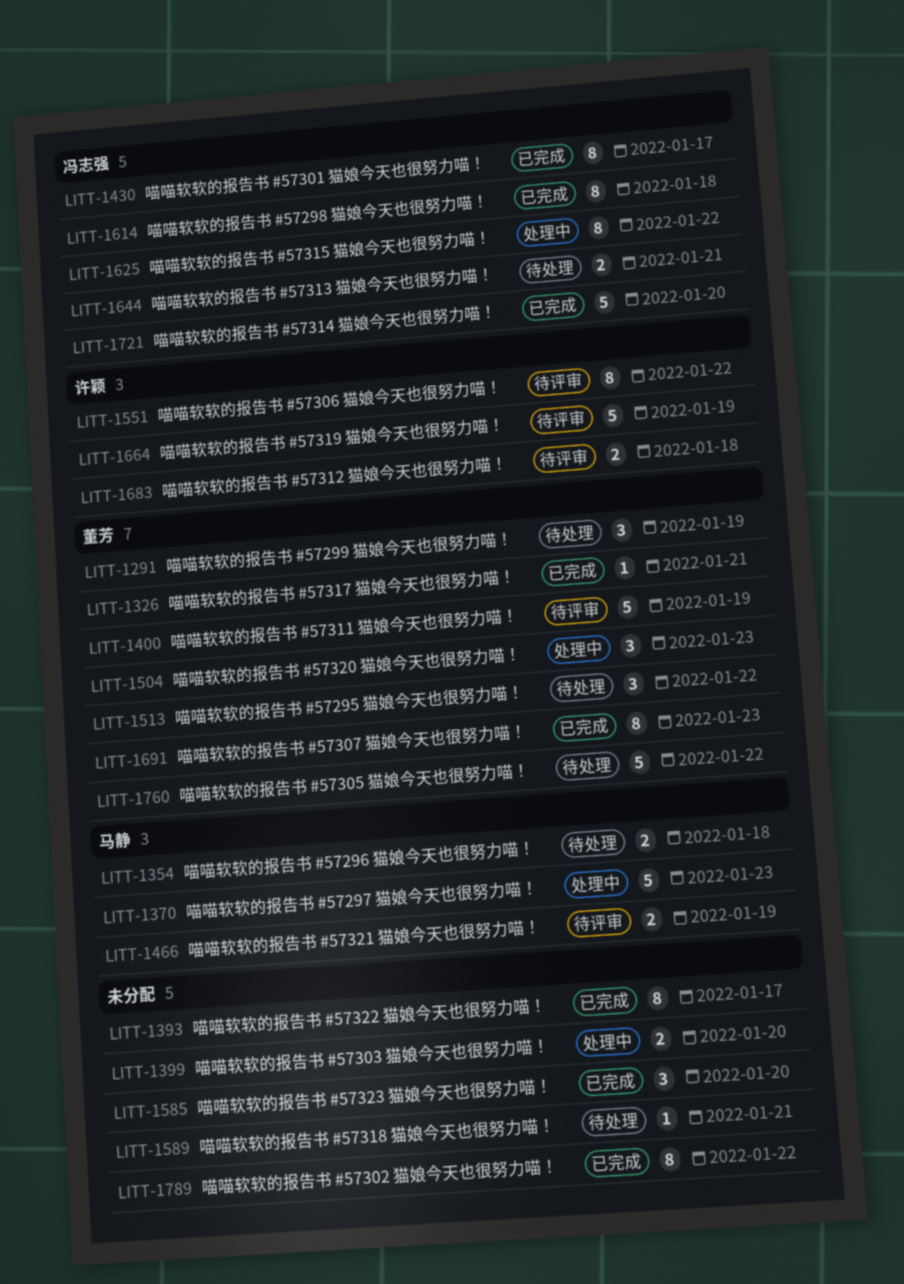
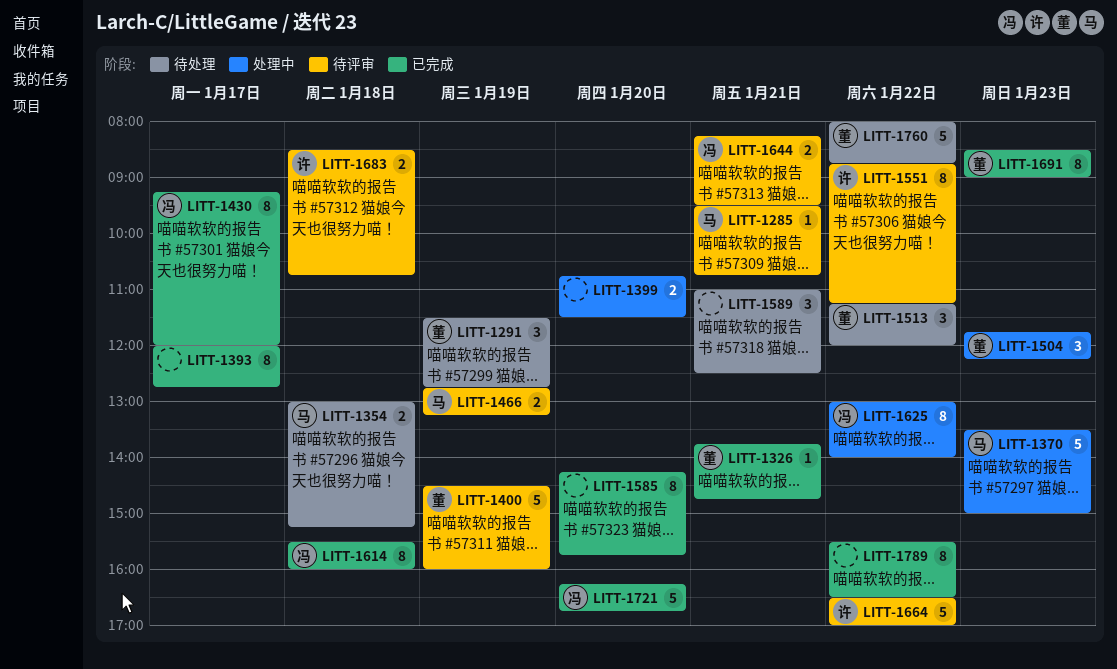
LITT-1285: none -> present
LITT-1585, estimate: 3 -> 8
LITT-1589, estimate: 1 -> 3
LITT-1644, status: 待处理 -> 待评审
LITT-1664, day: Jan 19 -> Jan 22

